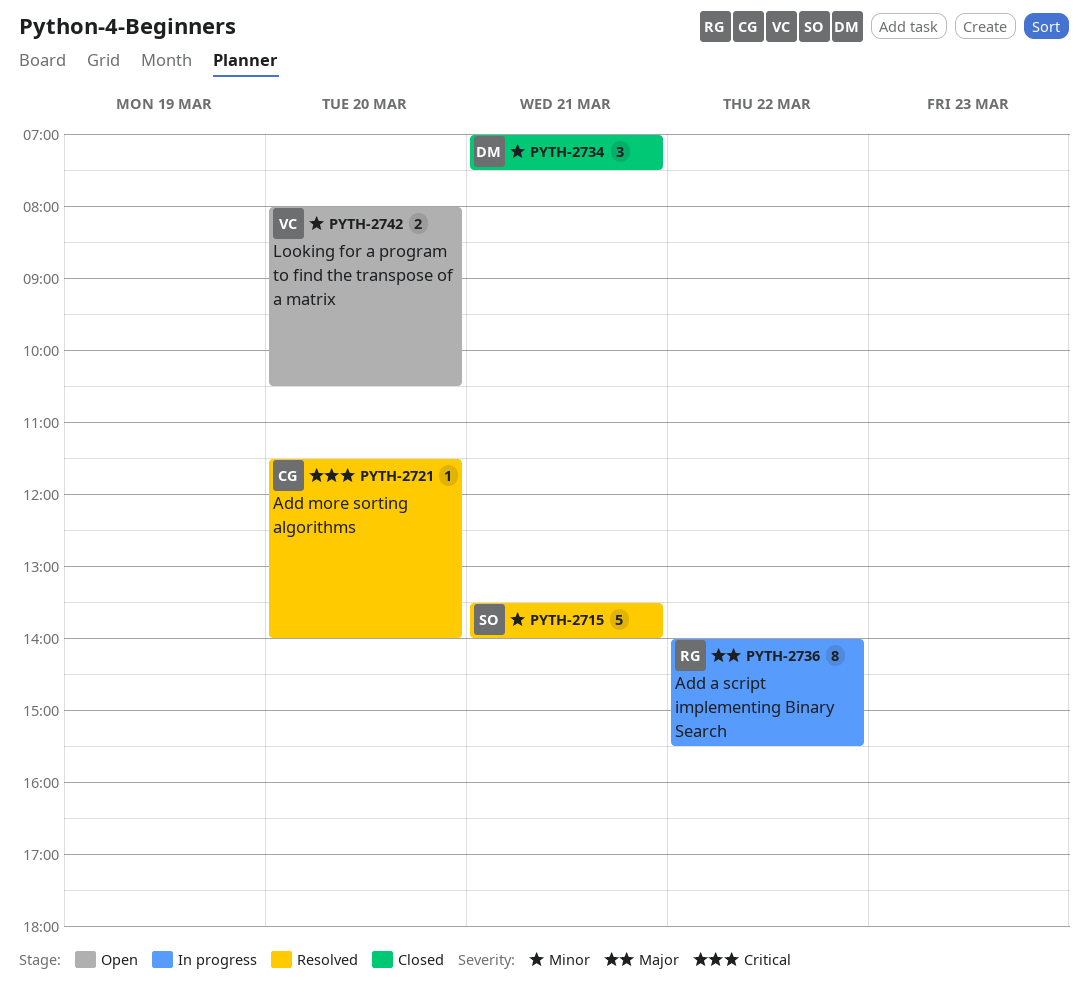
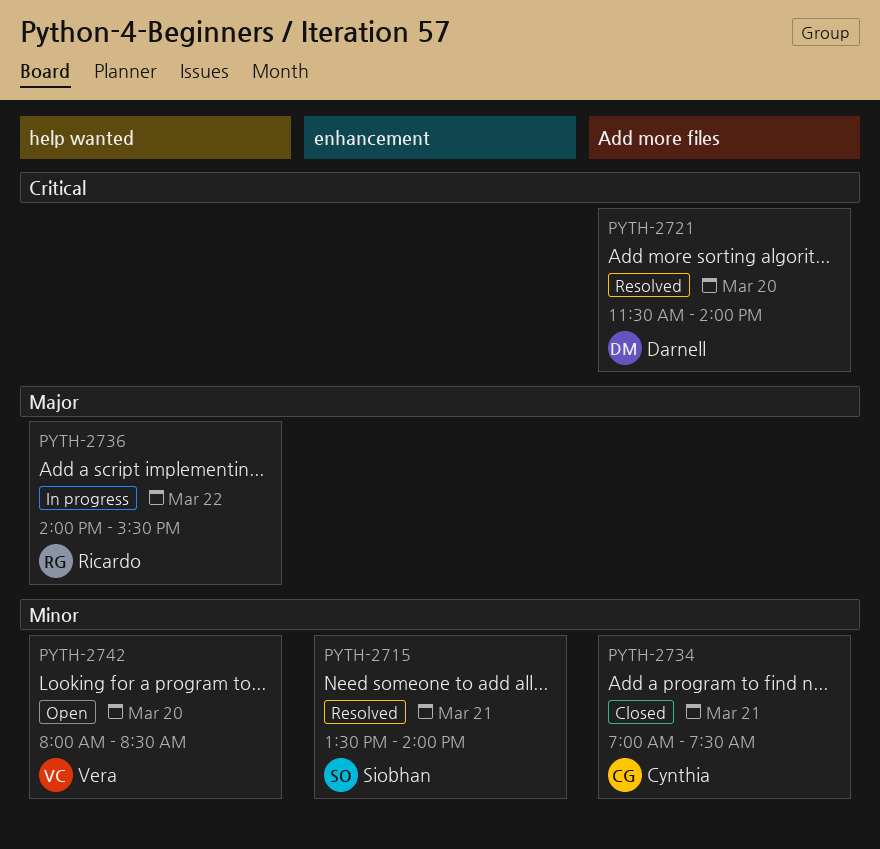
PYTH-2721, owner: Cynthia -> Darnell
PYTH-2734, owner: Darnell -> Cynthia
PYTH-2742, ends: 10:30 -> 08:30

